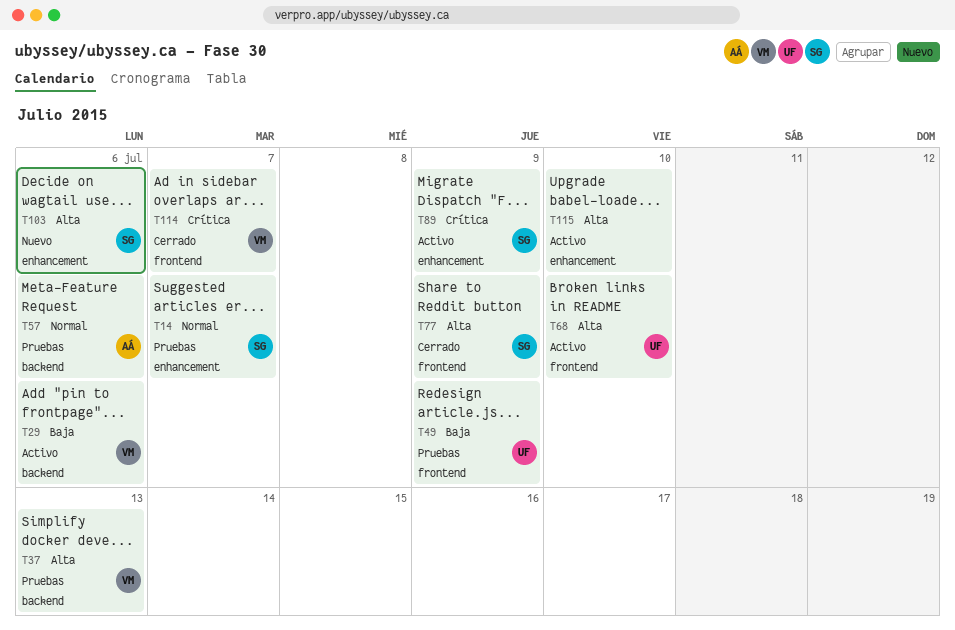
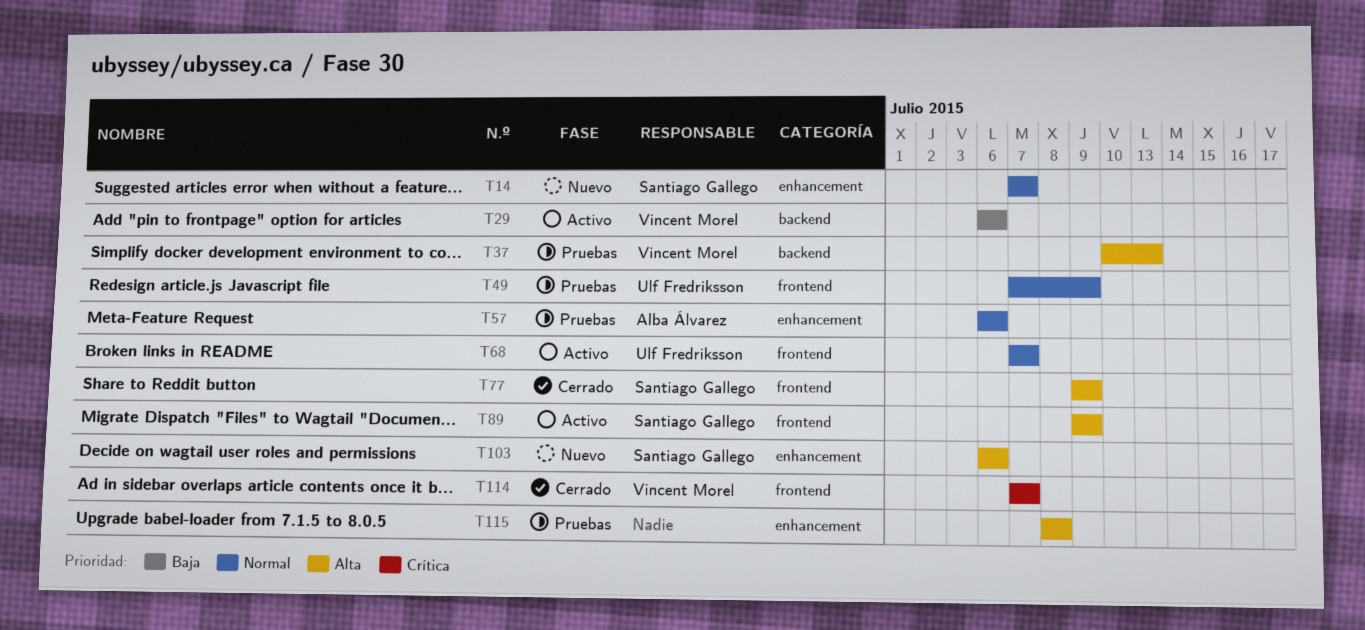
T14, status: Pruebas -> Nuevo
T49, priority: Baja -> Normal
T57, label: backend -> enhancement
T68, priority: Alta -> Normal
T68, due: Jul 10 -> Jul 7
T89, priority: Crítica -> Alta
T89, label: enhancement -> frontend
T115, status: Activo -> Pruebas
T115, due: Jul 10 -> Jul 8

